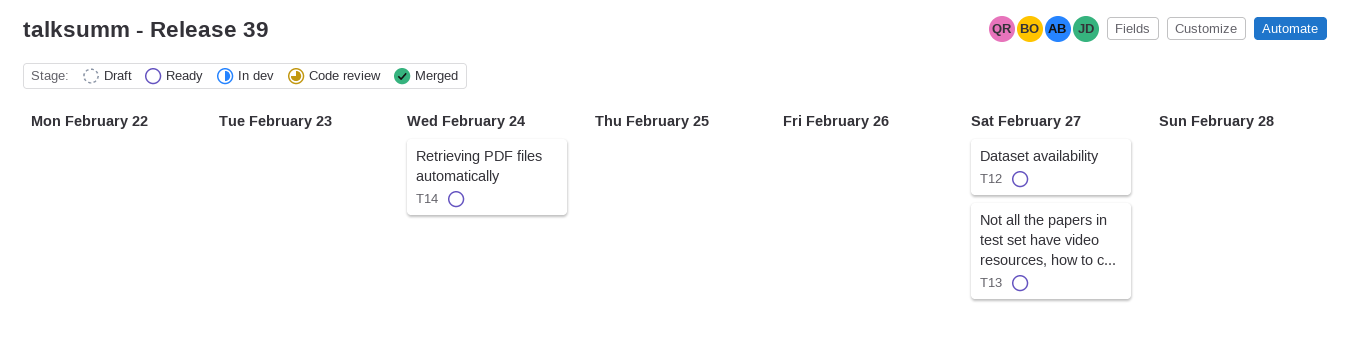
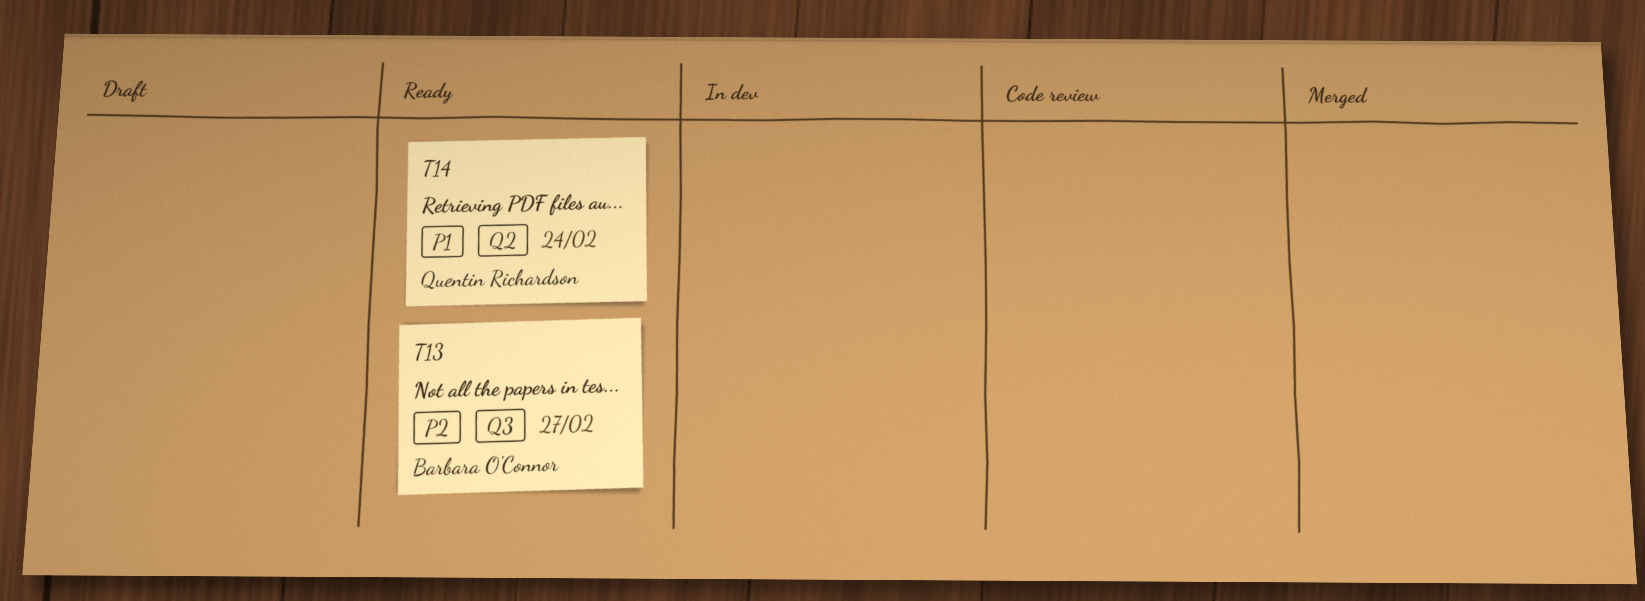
T12: present -> none

